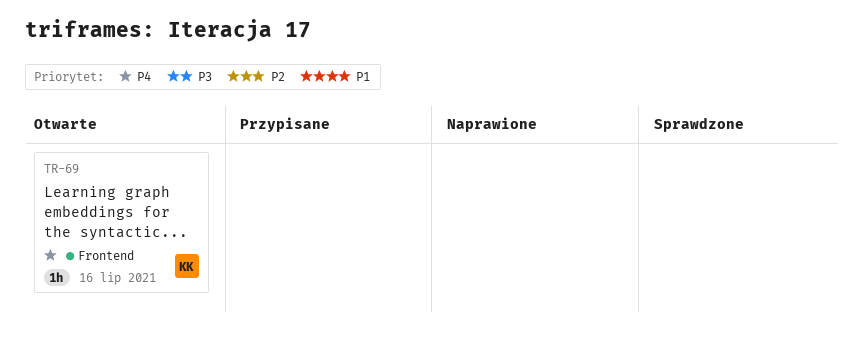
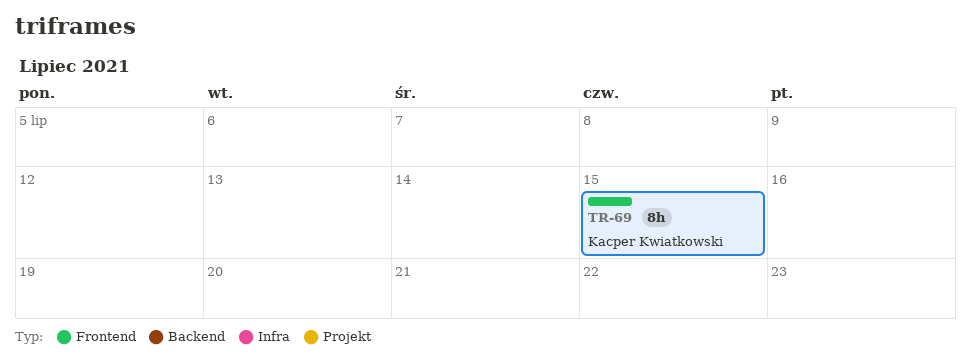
TR-69, estimate: 1h -> 8h
TR-69, due: Jul 16 -> Jul 15

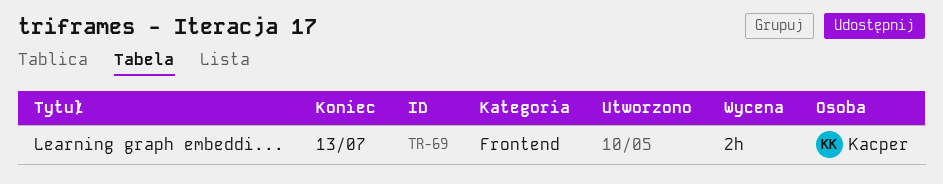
TR-69, estimate: 8h -> 2h
TR-69, due: Jul 15 -> Jul 13

